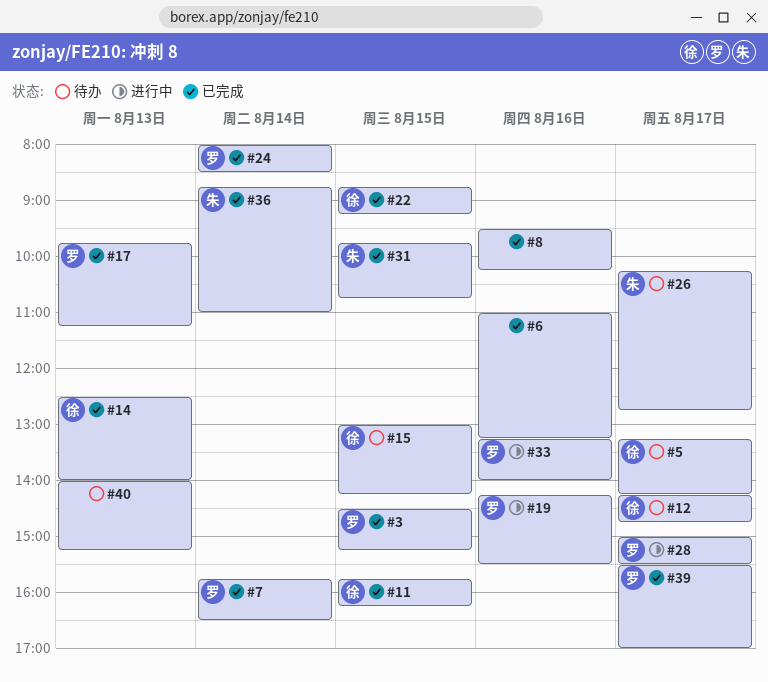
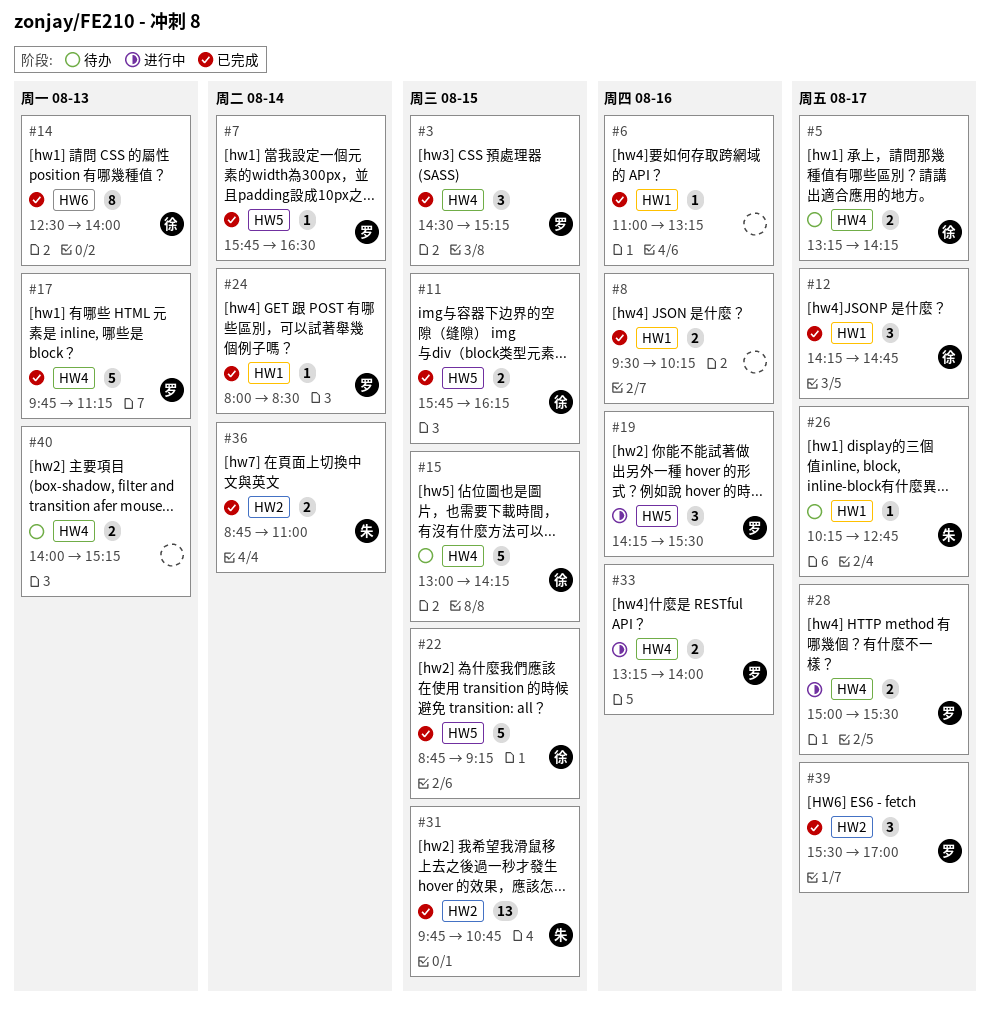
#12, status: 待办 -> 已完成

